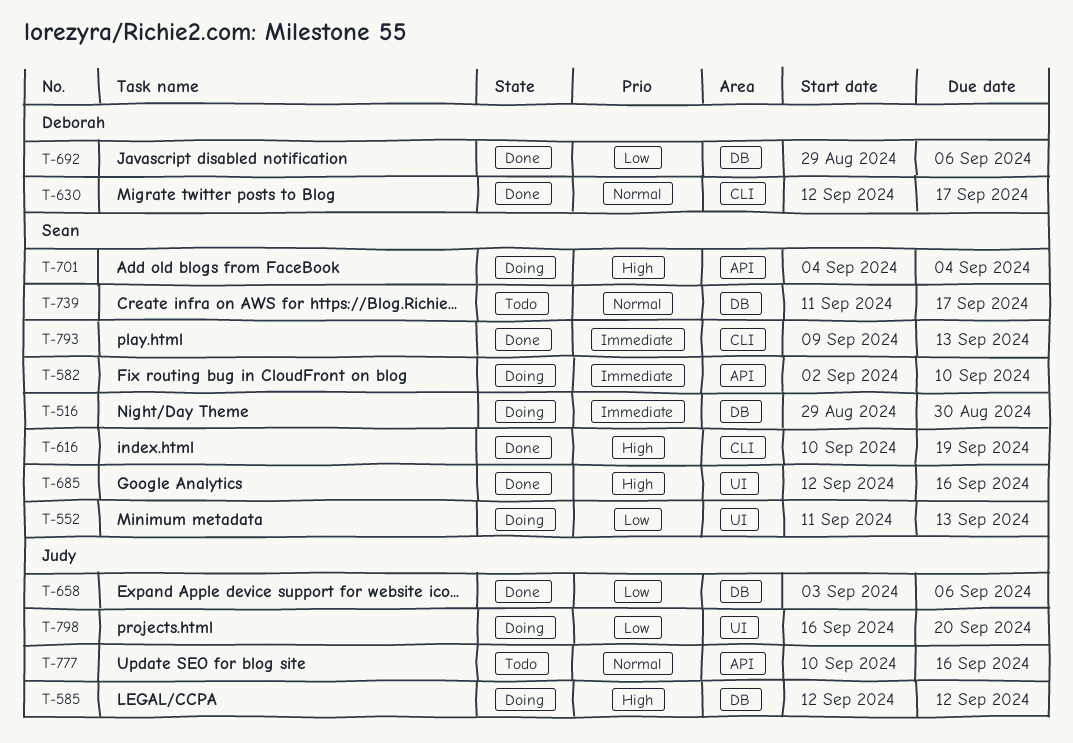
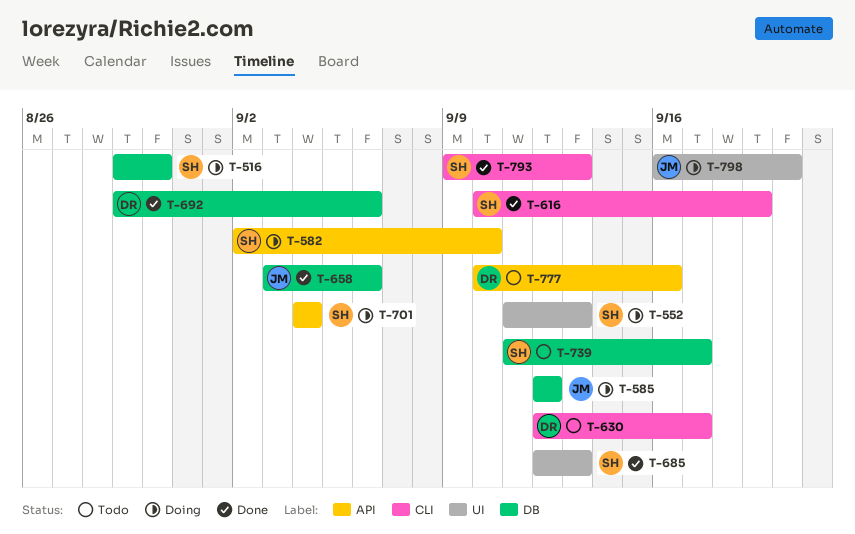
T-630, status: Done -> Todo
T-685, due: Sep 16 -> Sep 13
T-777, owner: Judy -> Deborah

